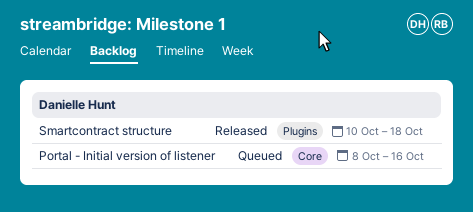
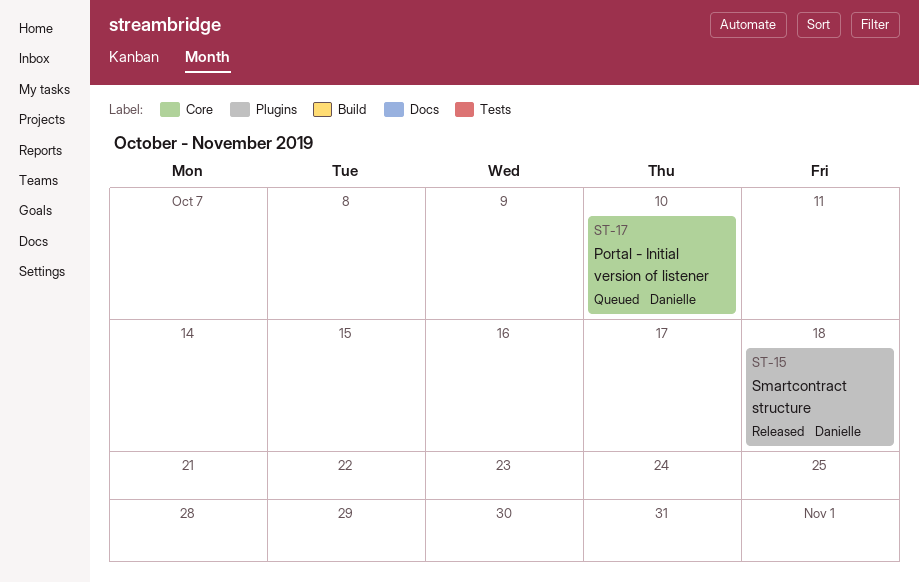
Portal - Initial version of listener, due: Oct 16 -> Oct 10

